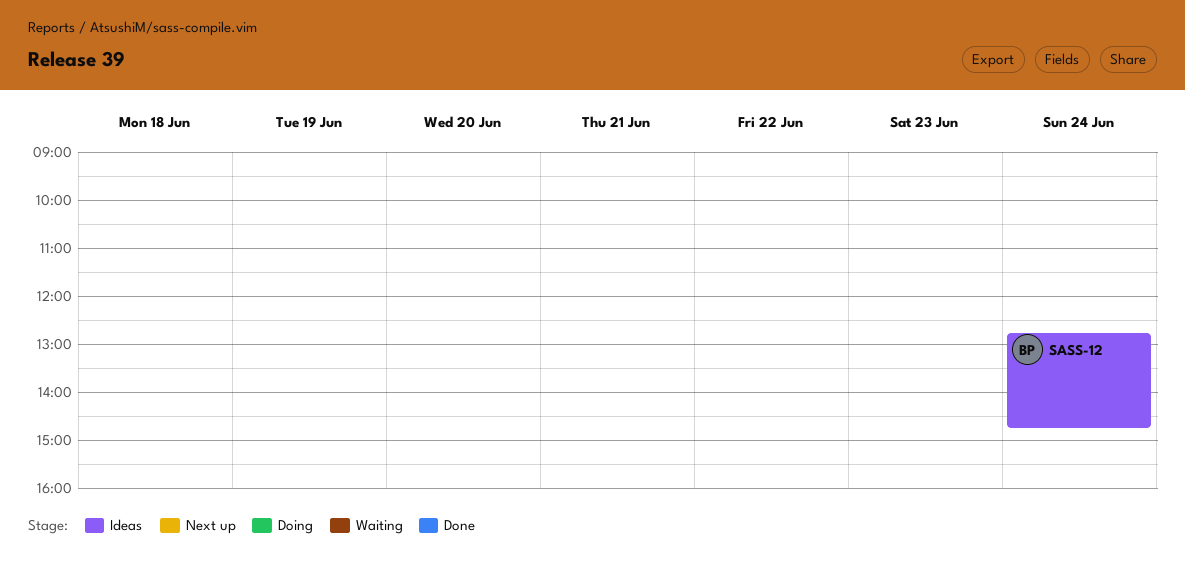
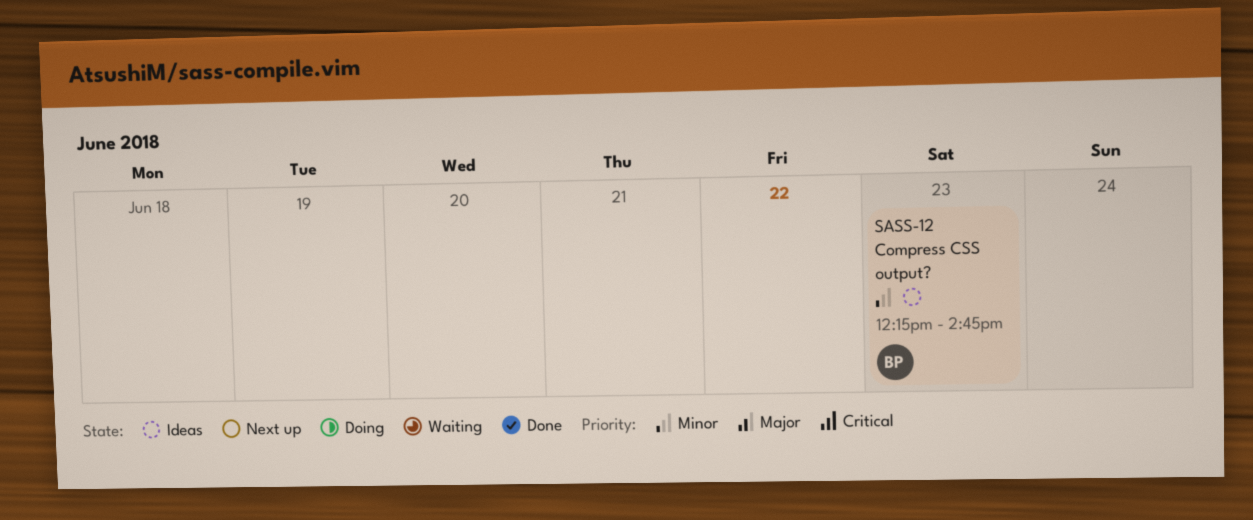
SASS-12, day: Jun 24 -> Jun 23
SASS-12, begins: 12:45 -> 12:15

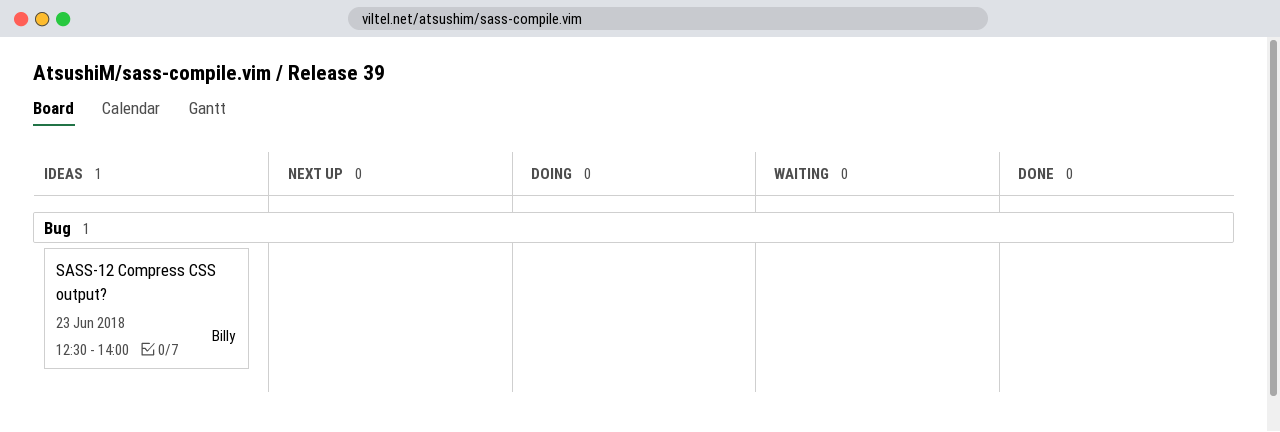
SASS-12, begins: 12:15 -> 12:30
SASS-12, ends: 14:45 -> 14:00

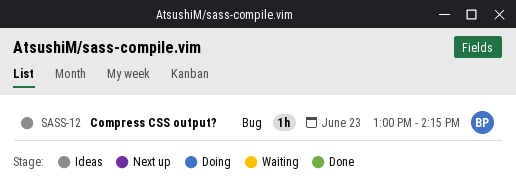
SASS-12, begins: 12:30 -> 13:00
SASS-12, ends: 14:00 -> 14:15

